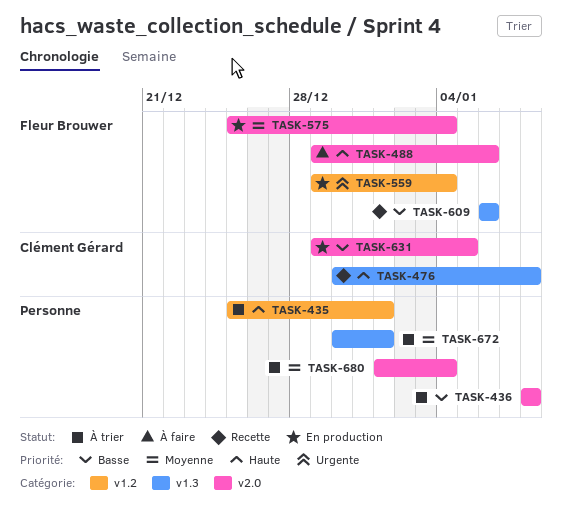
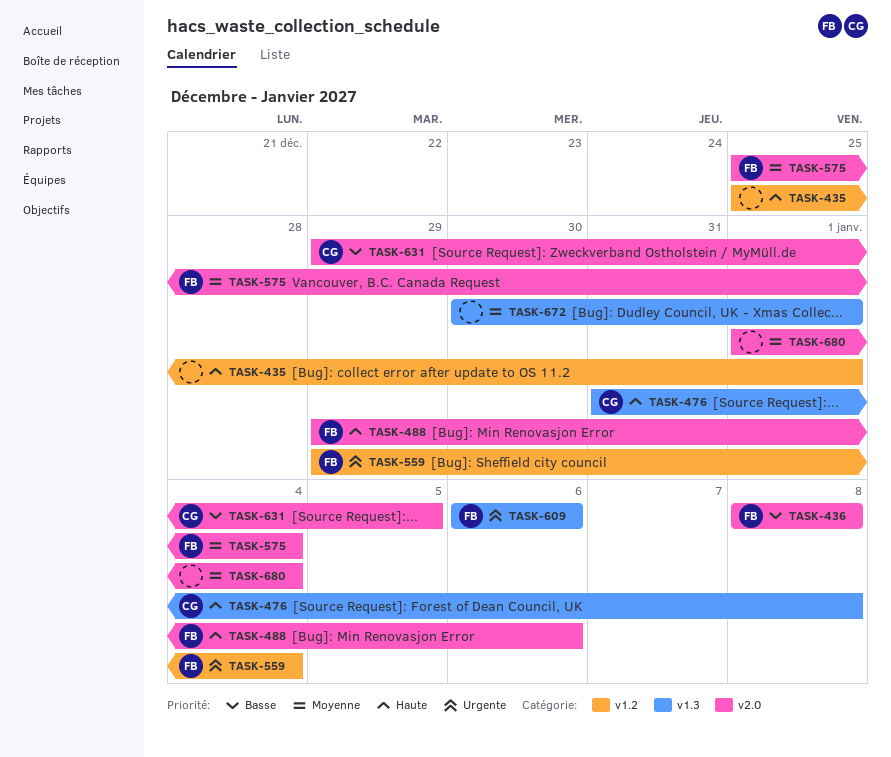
TASK-436, owner: none -> Fleur Brouwer
TASK-476, start: Dec 30 -> Dec 31
TASK-609, priority: Basse -> Urgente

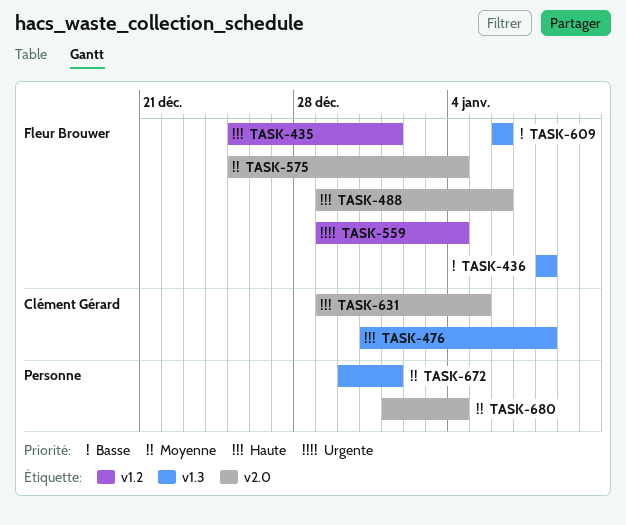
TASK-435, owner: none -> Fleur Brouwer
TASK-436, label: v2.0 -> v1.3
TASK-609, priority: Urgente -> Basse
TASK-631, priority: Basse -> Haute

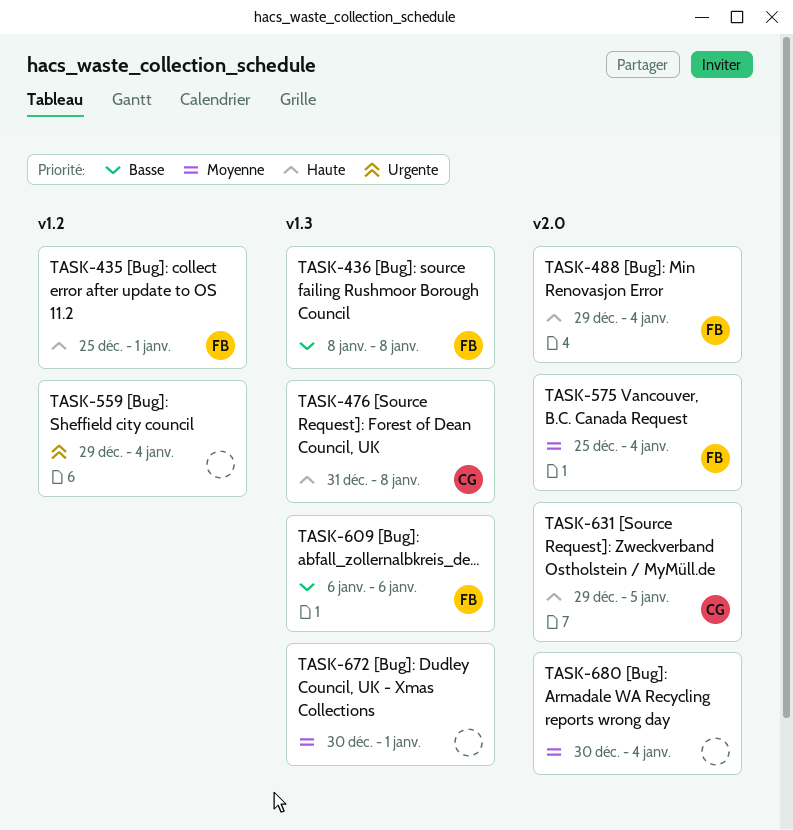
TASK-488, due: Jan 6 -> Jan 4
TASK-559, owner: Fleur Brouwer -> none
TASK-680, start: Jan 1 -> Dec 30

